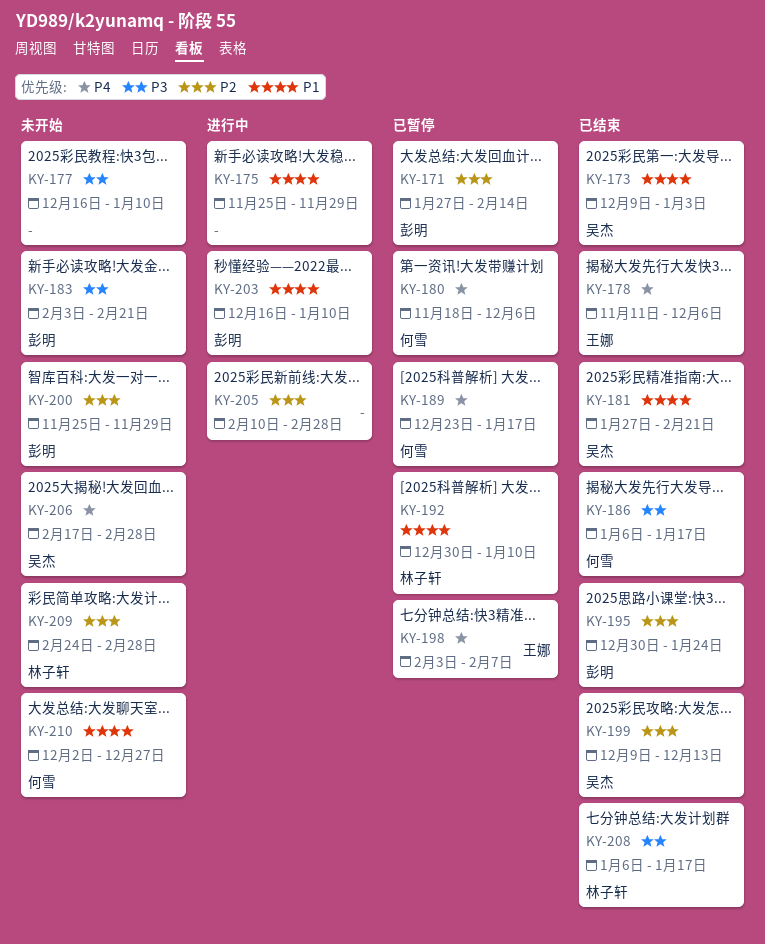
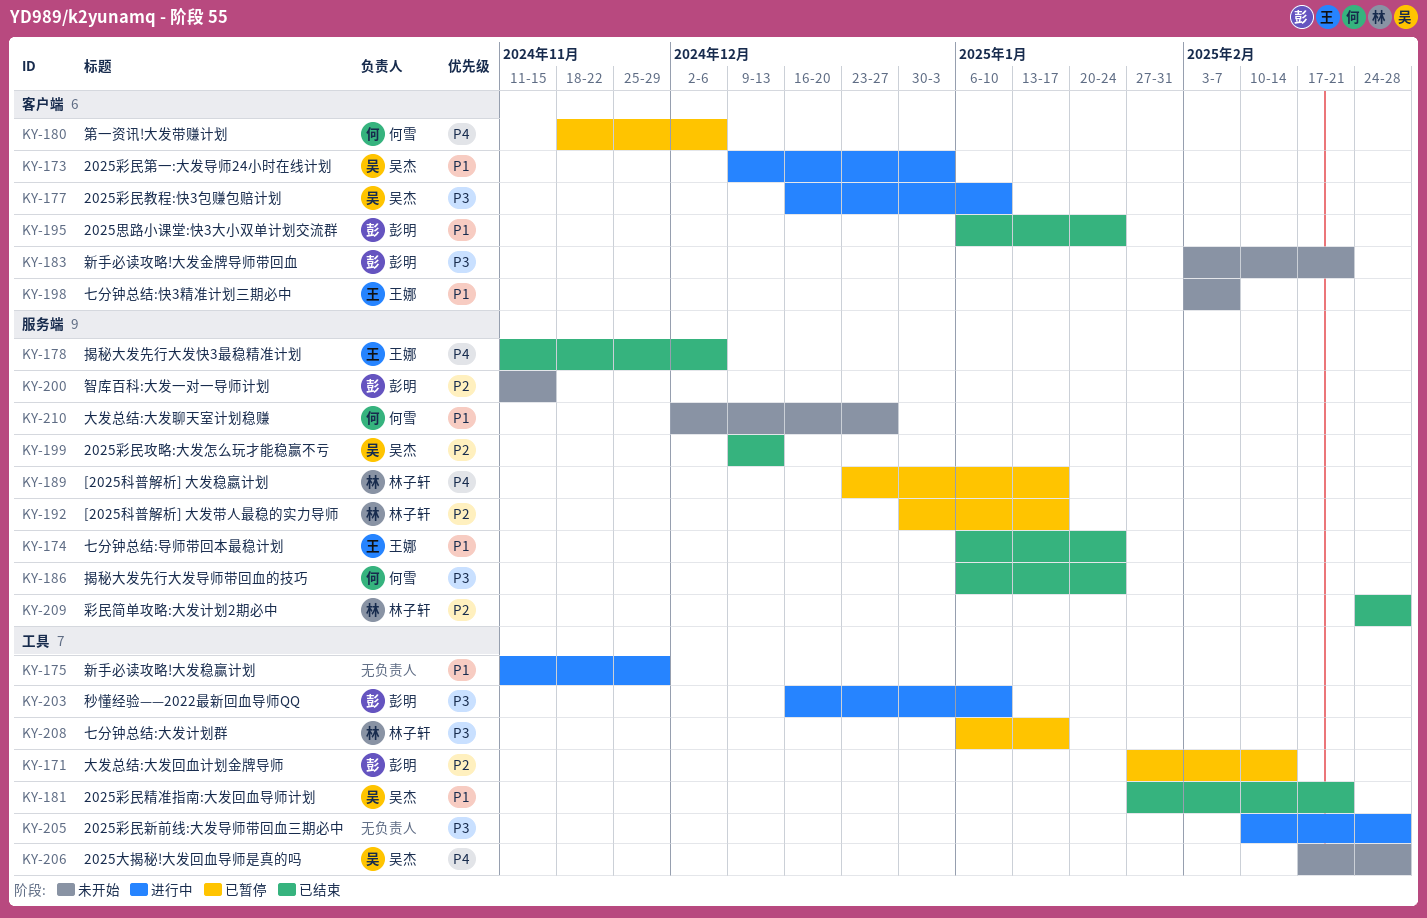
KY-173, status: 已结束 -> 进行中
KY-174: none -> present
KY-175, start: Nov 25 -> Nov 11
KY-177, status: 未开始 -> 进行中
KY-177, owner: none -> 吴杰
KY-186, due: Jan 17 -> Jan 24
KY-189, owner: 何雪 -> 林子轩
KY-192, priority: P1 -> P2
KY-192, due: Jan 10 -> Jan 17
KY-195, priority: P2 -> P1
KY-195, start: Dec 30 -> Jan 6
KY-198, status: 已暂停 -> 未开始
KY-198, priority: P4 -> P1
KY-200, start: Nov 25 -> Nov 11
KY-200, due: Nov 29 -> Nov 15
KY-203, priority: P1 -> P3
KY-205, priority: P2 -> P3
KY-208, status: 已结束 -> 已暂停
KY-209, status: 未开始 -> 已结束

